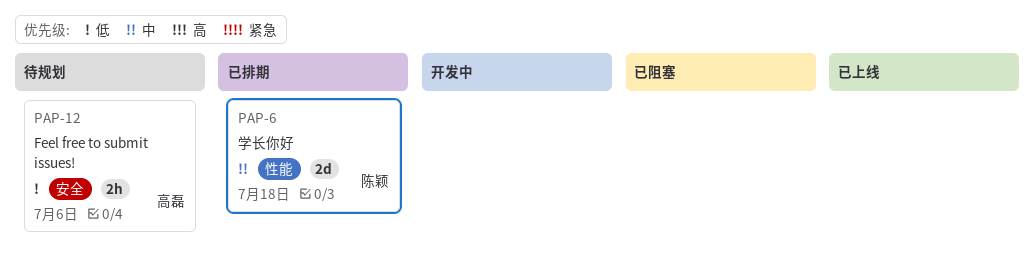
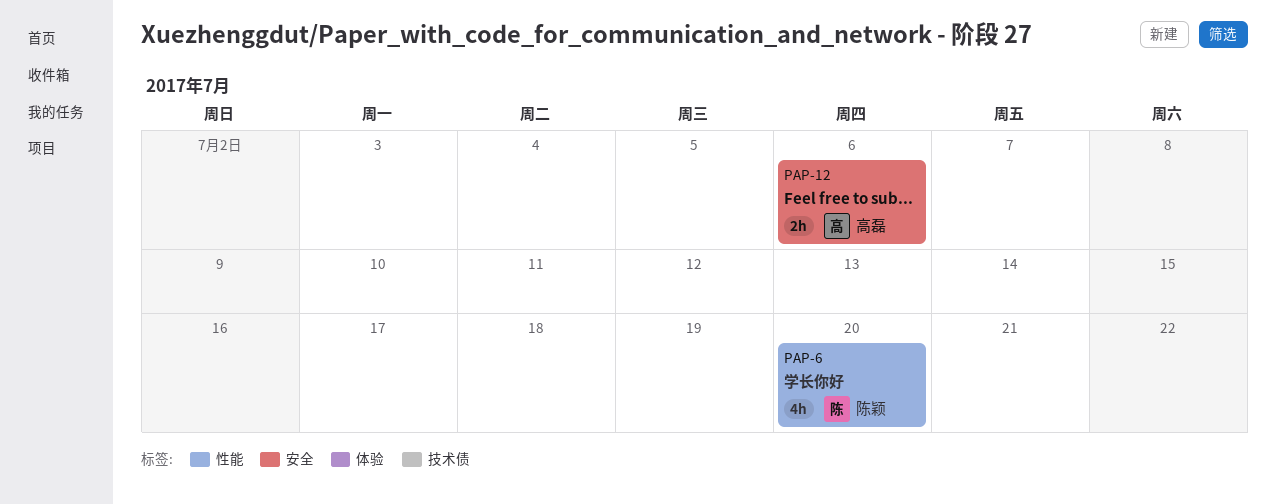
PAP-6, estimate: 2d -> 4h
PAP-6, due: Jul 18 -> Jul 20

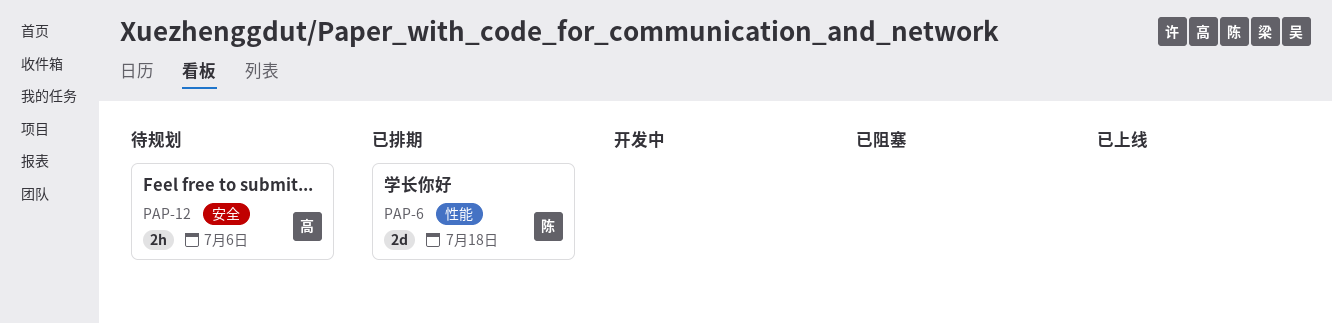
PAP-6, estimate: 4h -> 2d
PAP-6, due: Jul 20 -> Jul 18

